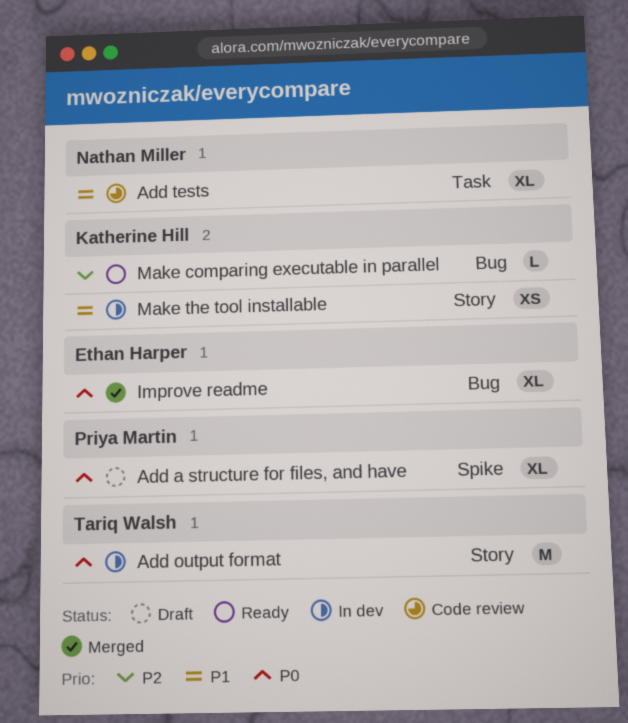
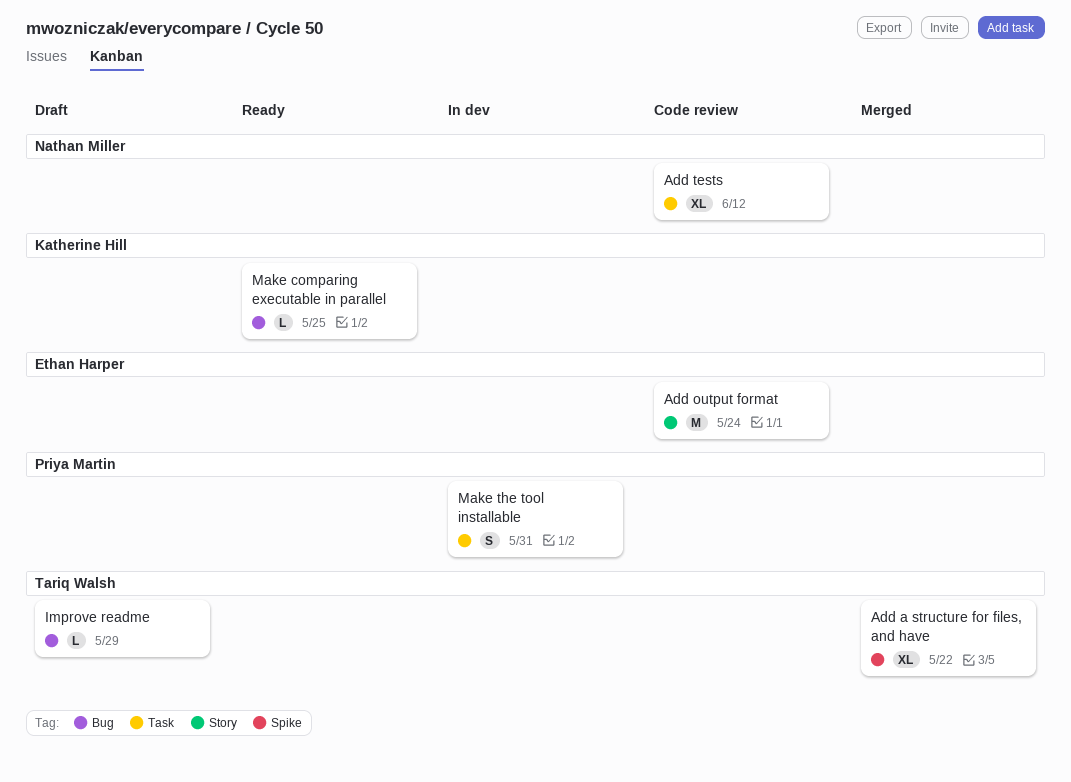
Add a structure for files, and have, status: Draft -> Merged
Add a structure for files, and have, owner: Priya Martin -> Tariq Walsh
Add output format, status: In dev -> Code review
Add output format, owner: Tariq Walsh -> Ethan Harper
Improve readme, status: Merged -> Draft
Improve readme, owner: Ethan Harper -> Tariq Walsh
Improve readme, estimate: XL -> L
Make the tool installable, owner: Katherine Hill -> Priya Martin
Make the tool installable, label: Story -> Task
Make the tool installable, estimate: XS -> S

